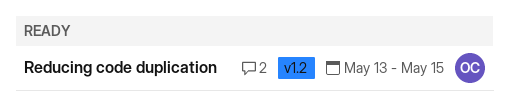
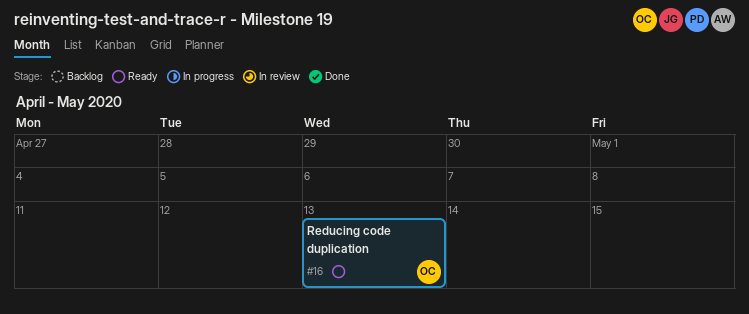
Reducing code duplication, due: May 15 -> May 13

